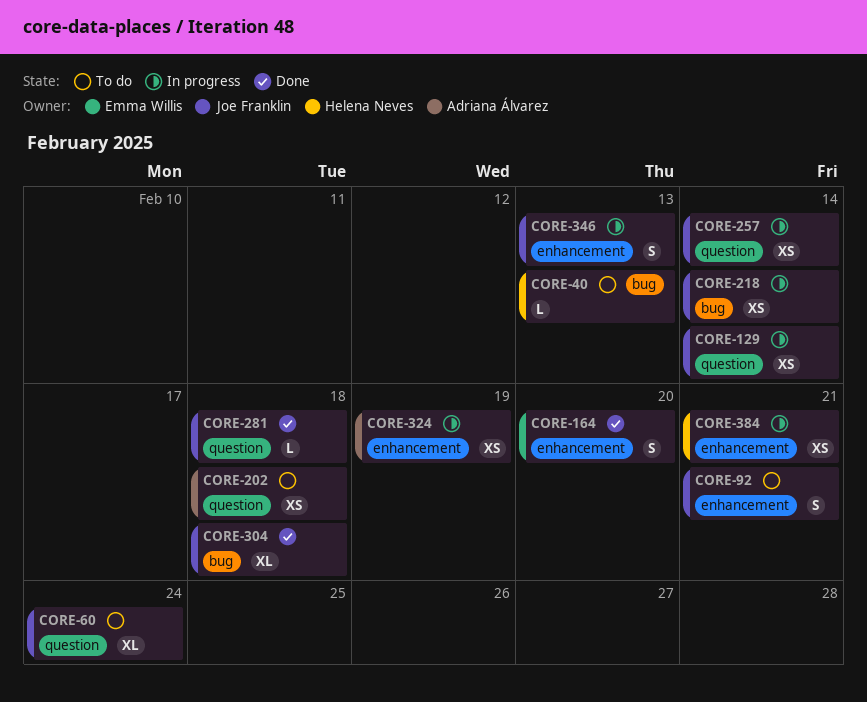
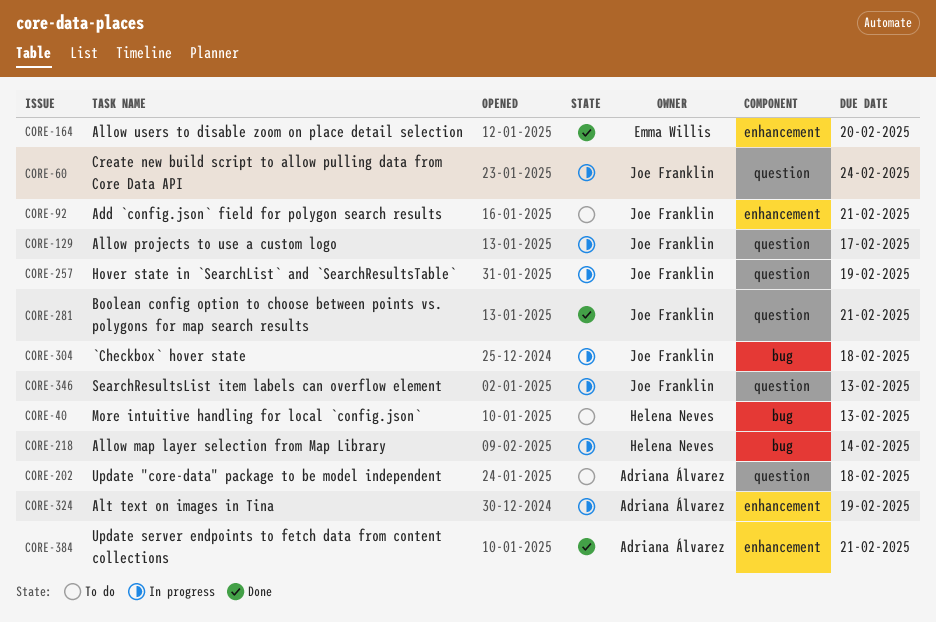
CORE-60, status: To do -> In progress
CORE-129, due: Feb 14 -> Feb 17
CORE-218, owner: Joe Franklin -> Helena Neves
CORE-257, due: Feb 14 -> Feb 19
CORE-281, due: Feb 18 -> Feb 21
CORE-304, status: Done -> In progress
CORE-346, label: enhancement -> question
CORE-384, status: In progress -> Done
CORE-384, owner: Helena Neves -> Adriana Álvarez

